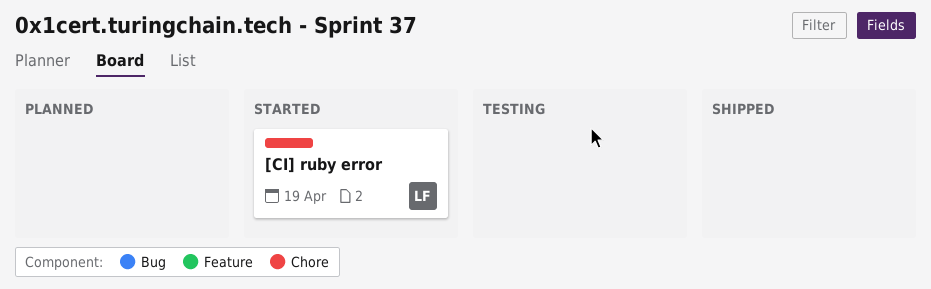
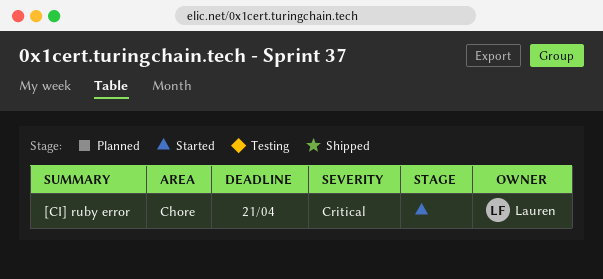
[CI] ruby error, due: Apr 19 -> Apr 21

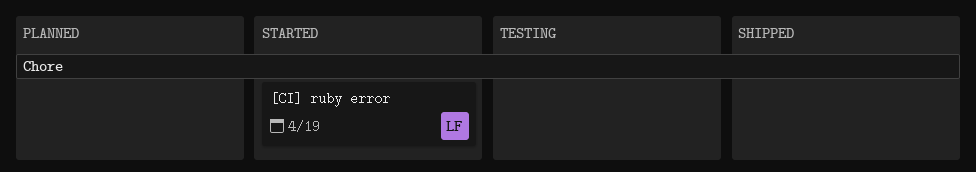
[CI] ruby error, due: Apr 21 -> Apr 19

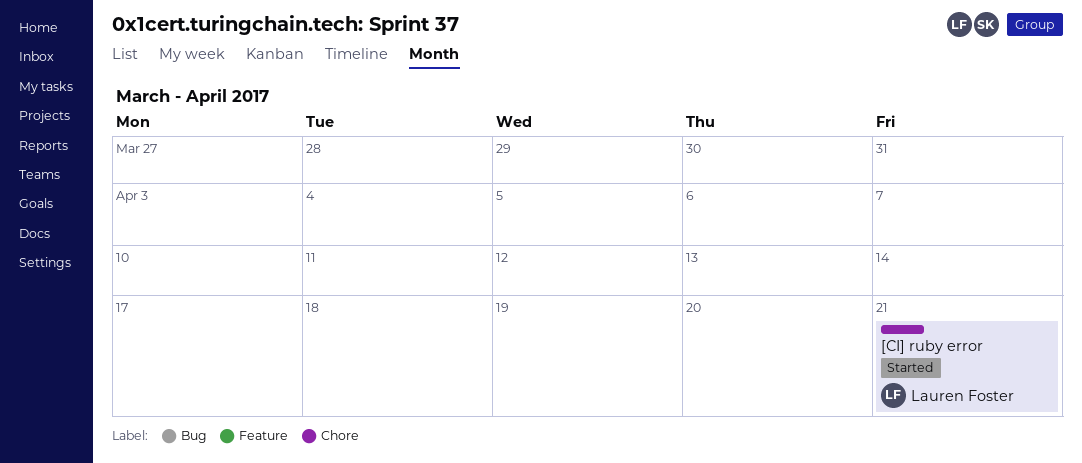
[CI] ruby error, due: Apr 19 -> Apr 21

